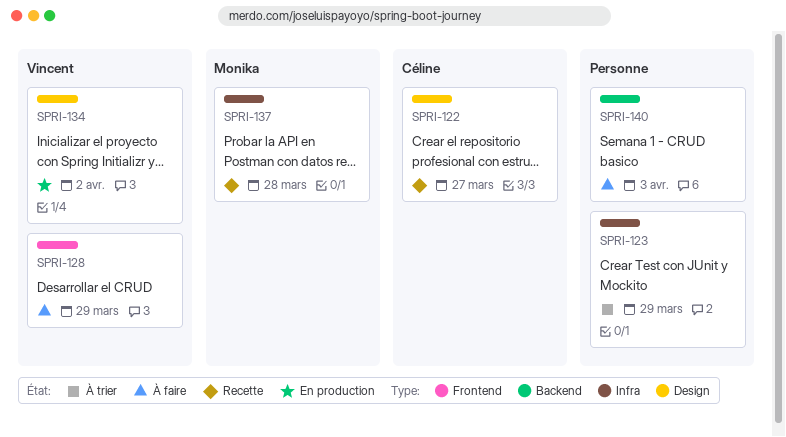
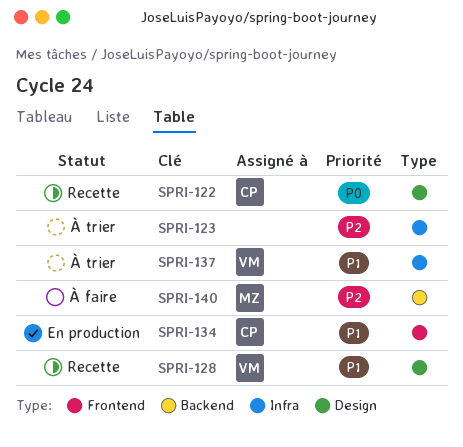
SPRI-128, status: À faire -> Recette
SPRI-128, label: Frontend -> Design
SPRI-134, owner: Vincent -> Céline
SPRI-134, label: Design -> Frontend
SPRI-137, status: Recette -> À trier
SPRI-137, owner: Monika -> Vincent
SPRI-140, owner: none -> Monika

